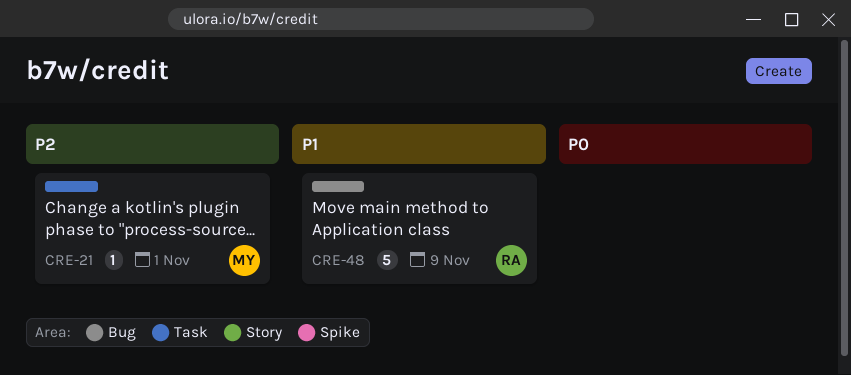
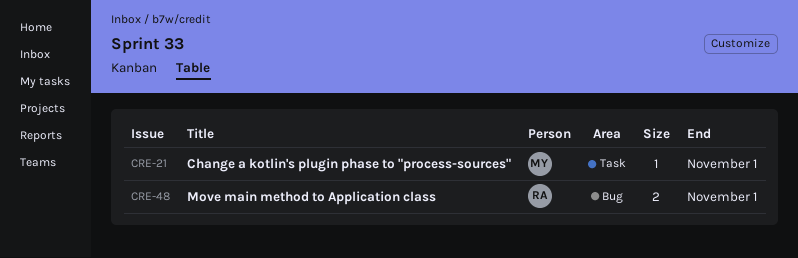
CRE-48, estimate: 5 -> 2
CRE-48, due: Nov 9 -> Nov 1

